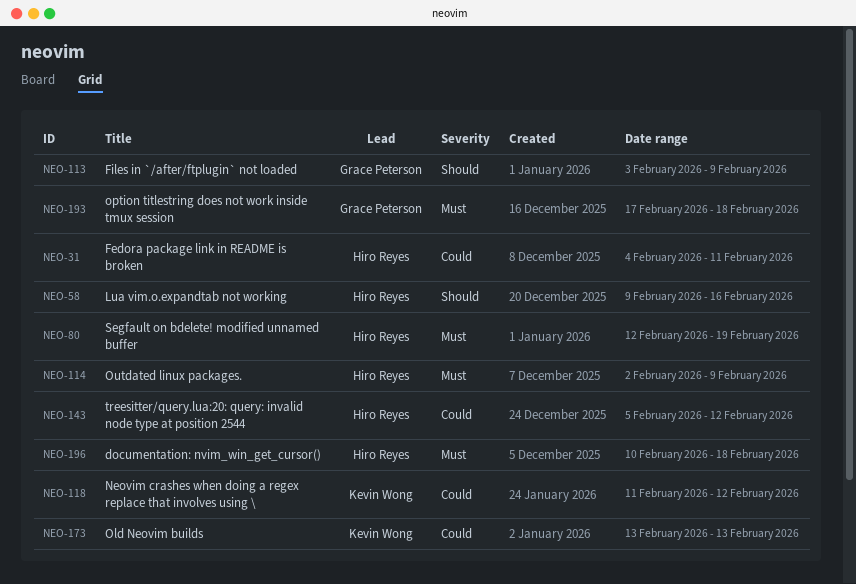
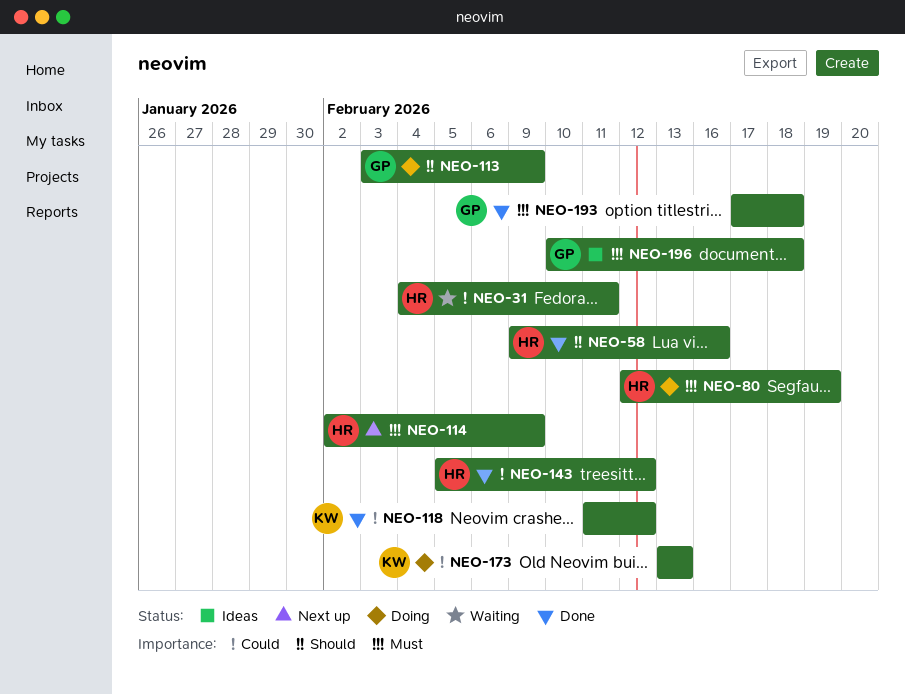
NEO-196, owner: Hiro Reyes -> Grace Peterson

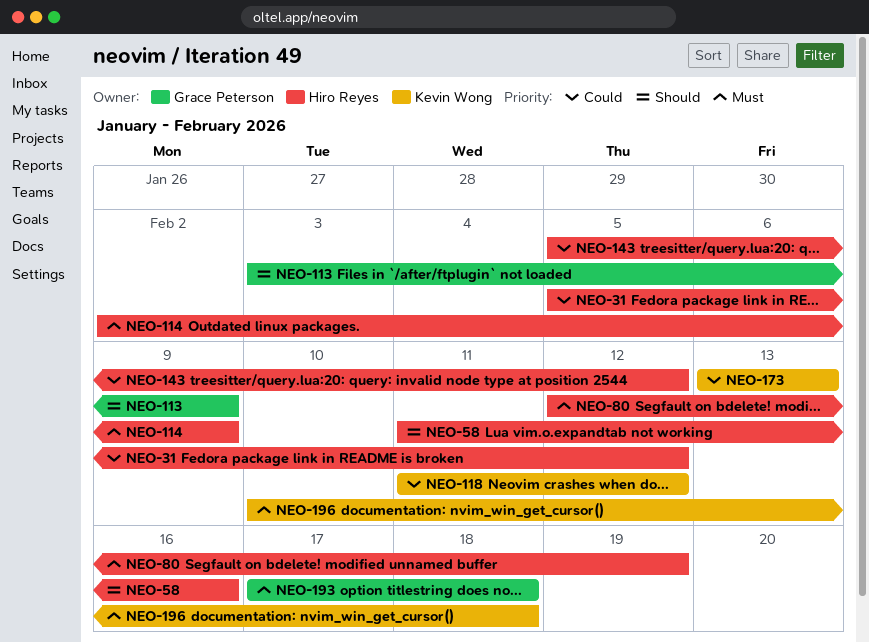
NEO-31, start: Feb 4 -> Feb 5
NEO-31, due: Feb 11 -> Feb 12
NEO-58, start: Feb 9 -> Feb 11
NEO-196, owner: Grace Peterson -> Kevin Wong

